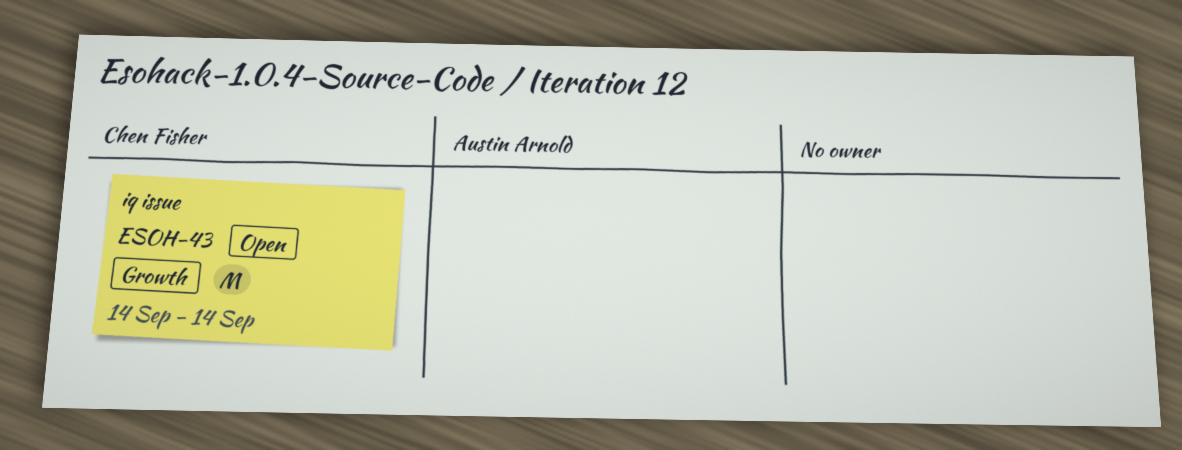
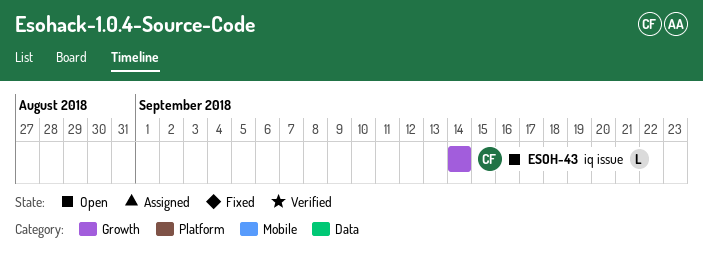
ESOH-43, estimate: M -> L

